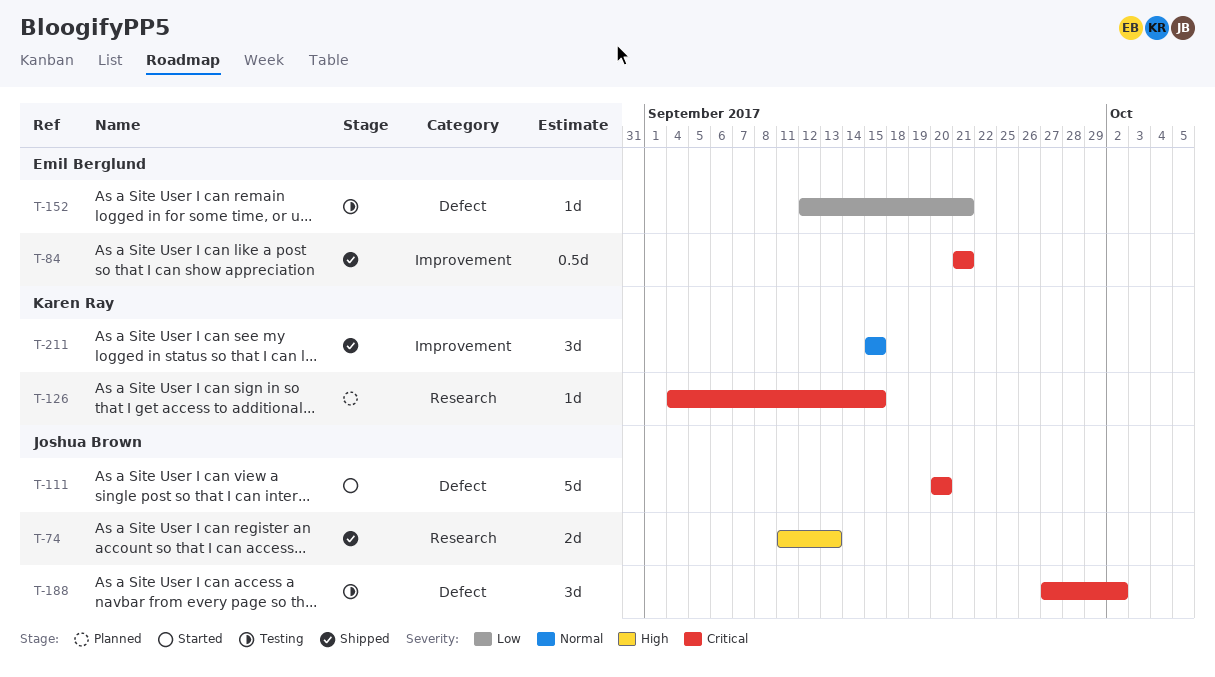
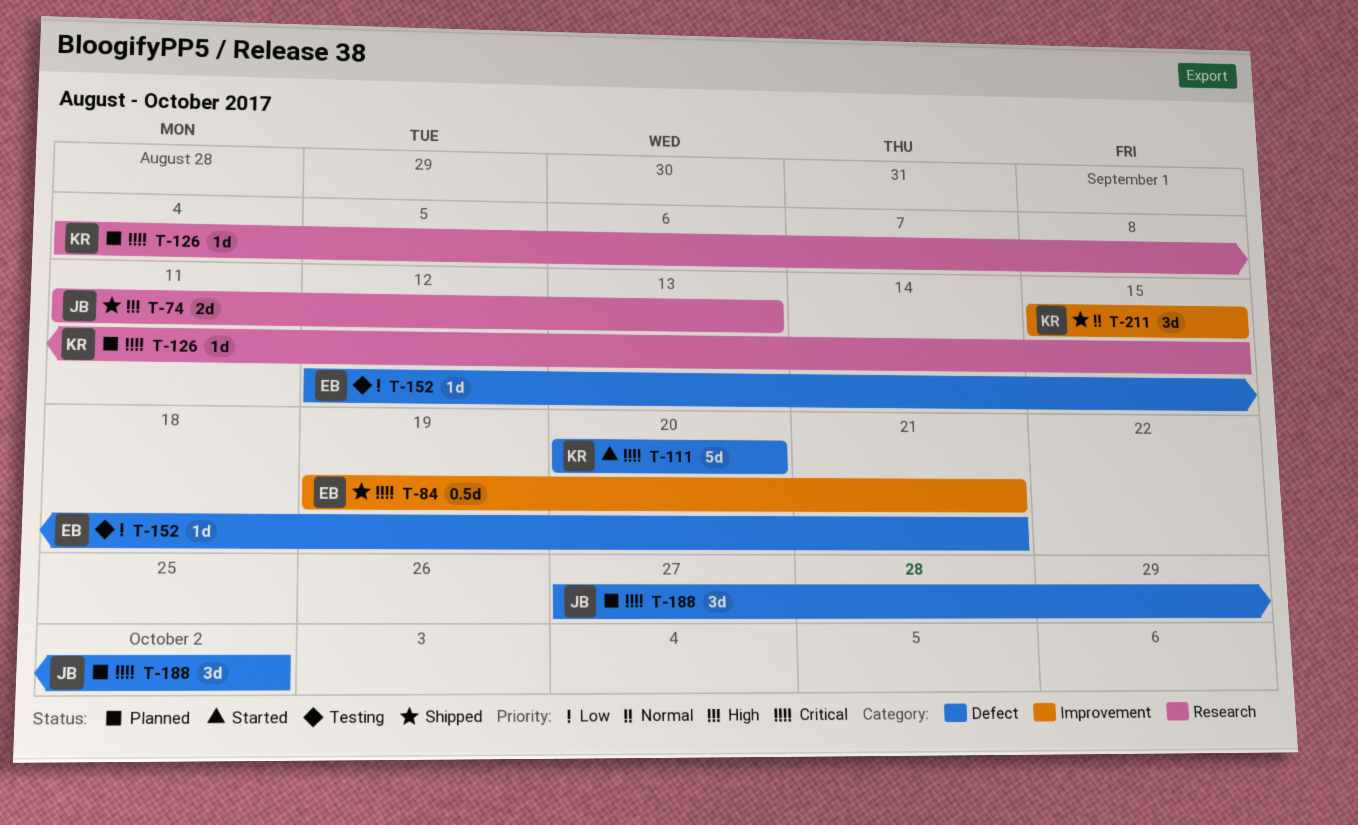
T-84, start: Sep 21 -> Sep 19
T-111, owner: Joshua Brown -> Karen Ray
T-188, status: Testing -> Planned

